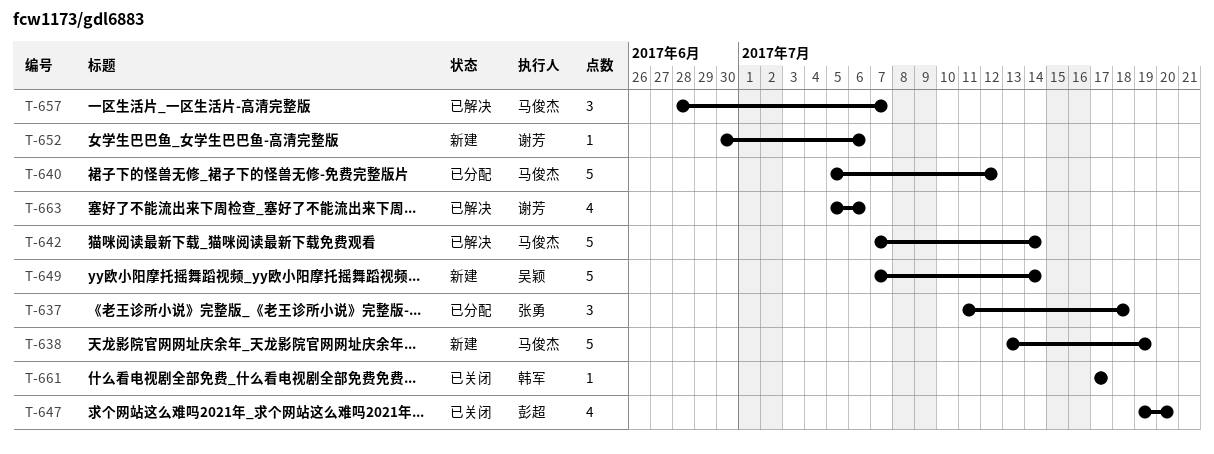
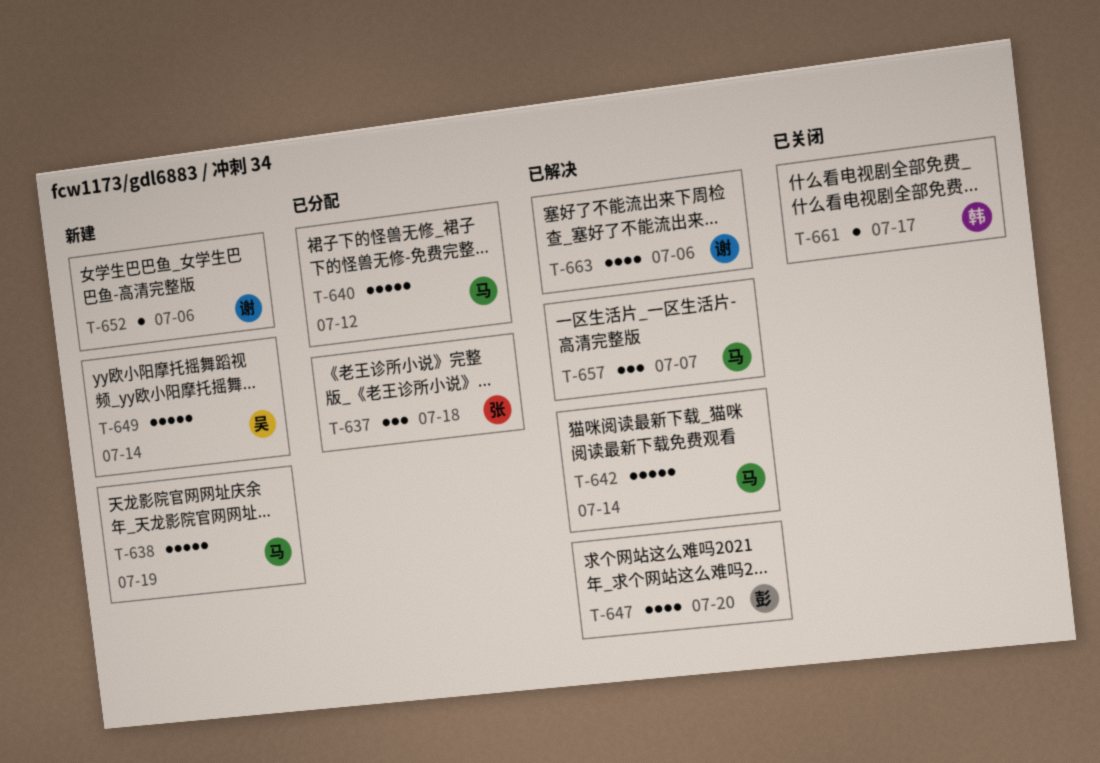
T-647, status: 已关闭 -> 已解决

